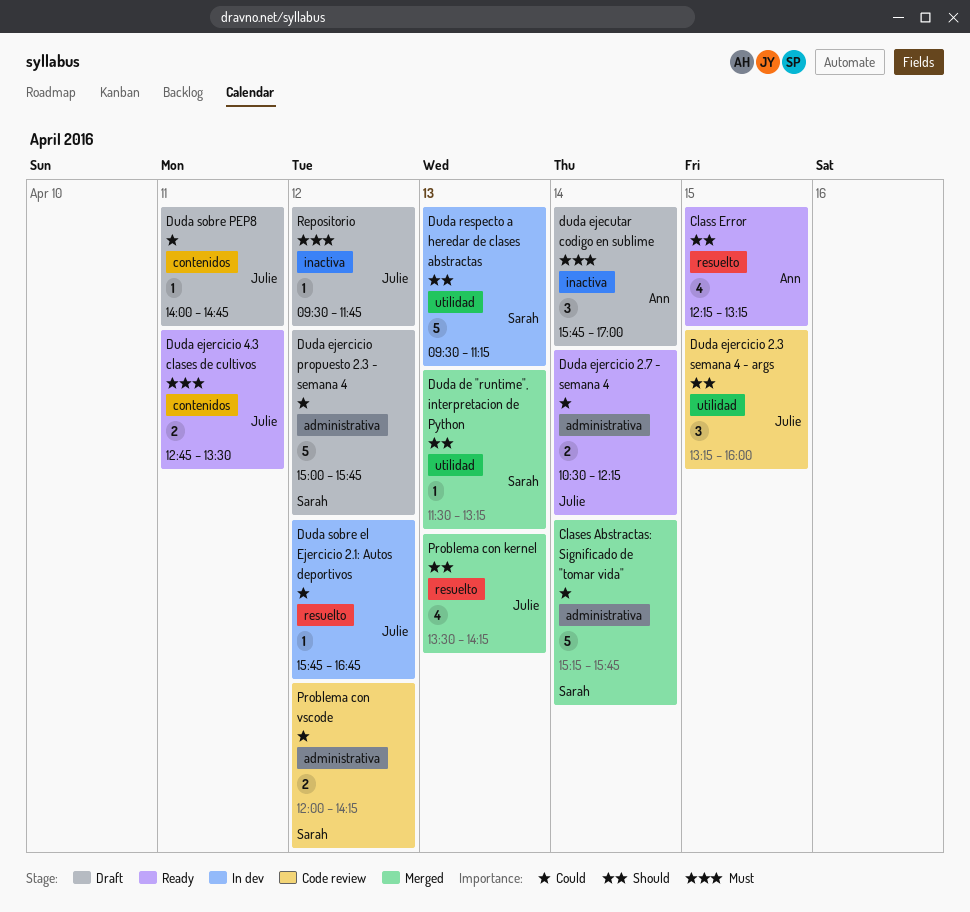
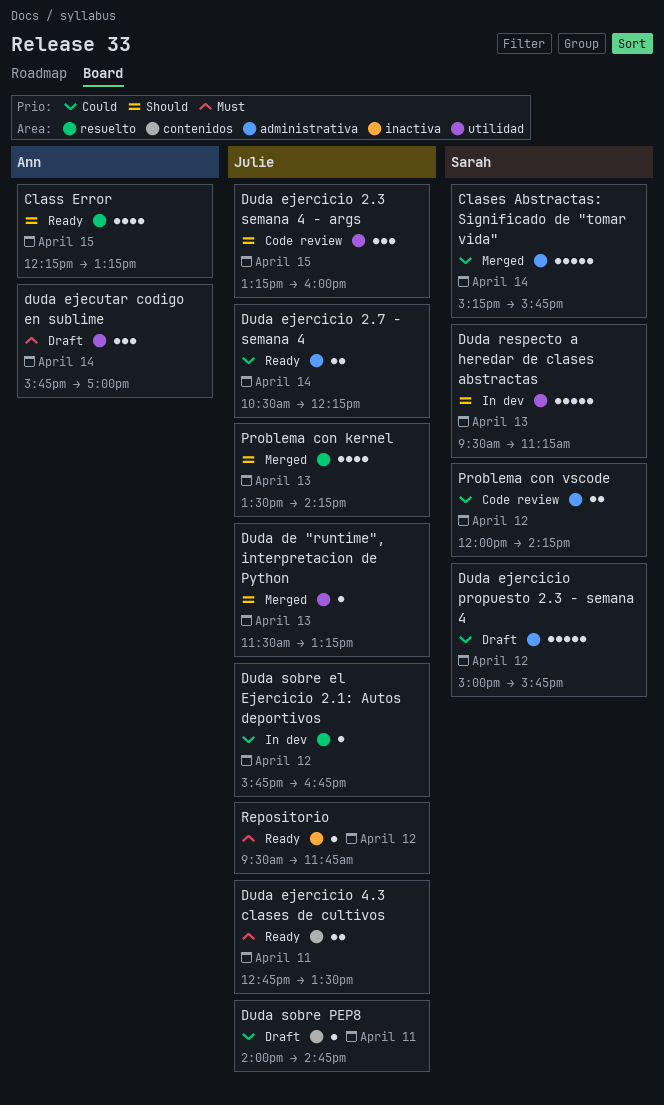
Duda de "runtime", interpretacion de Python, owner: Sarah -> Julie
duda ejecutar codigo en sublime, label: inactiva -> utilidad
Repositorio, status: Draft -> Ready

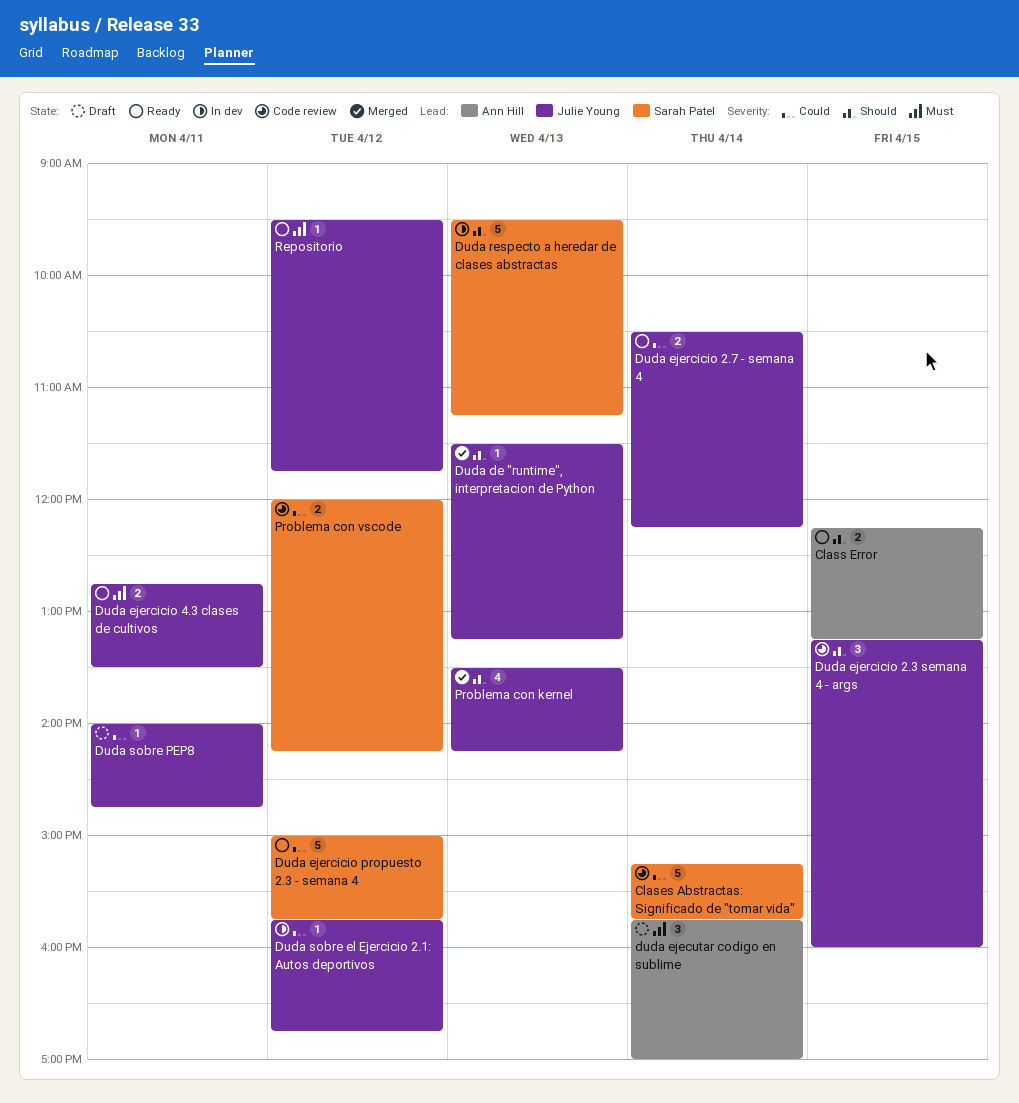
Clases Abstractas: Significado de "tomar vida", status: Merged -> Code review
Class Error, estimate: 4 -> 2
Duda ejercicio propuesto 2.3 - semana 4, status: Draft -> Ready

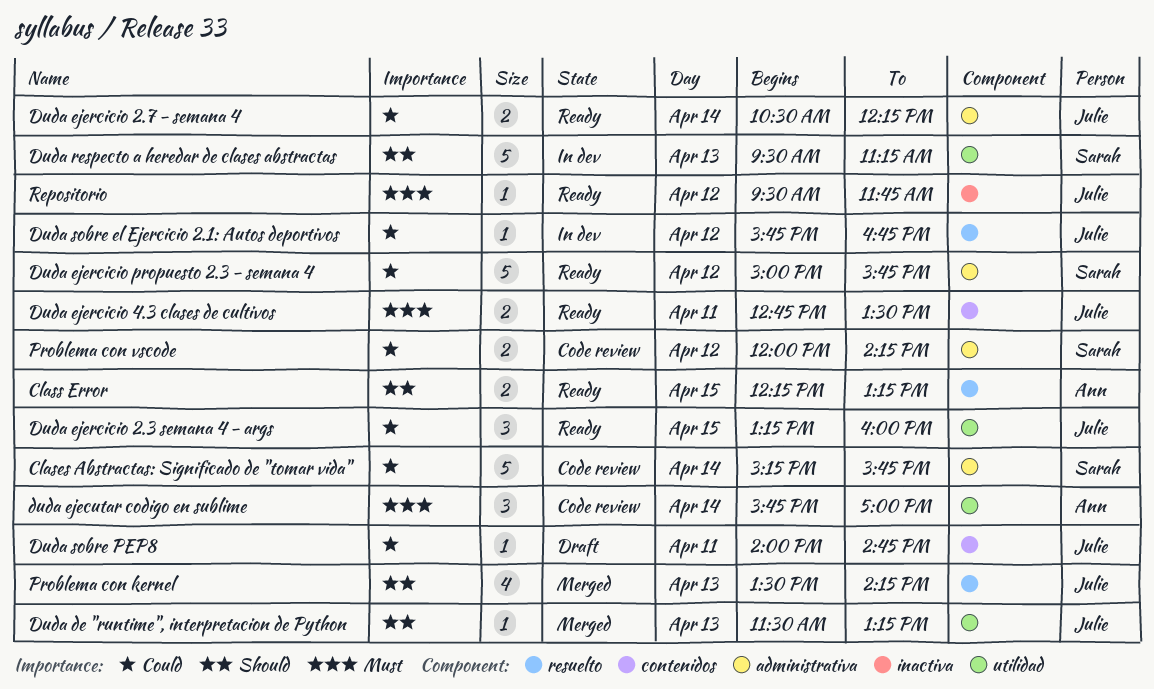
duda ejecutar codigo en sublime, status: Draft -> Code review
Duda ejercicio 2.3 semana 4 - args, status: Code review -> Ready
Duda ejercicio 2.3 semana 4 - args, priority: Should -> Could

